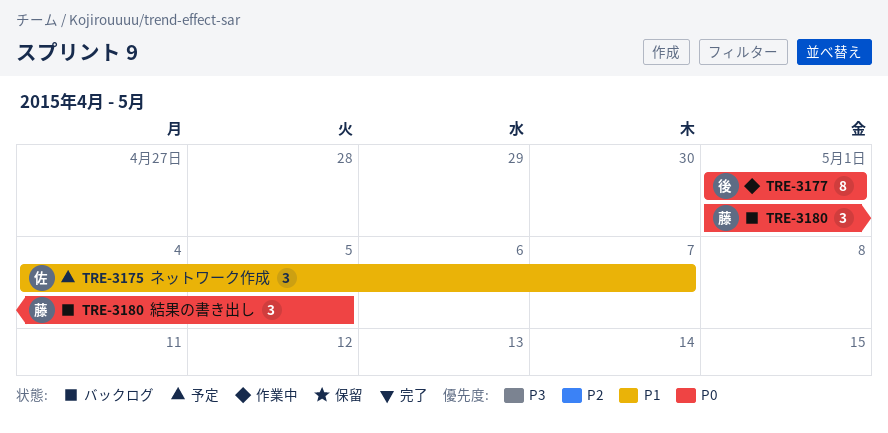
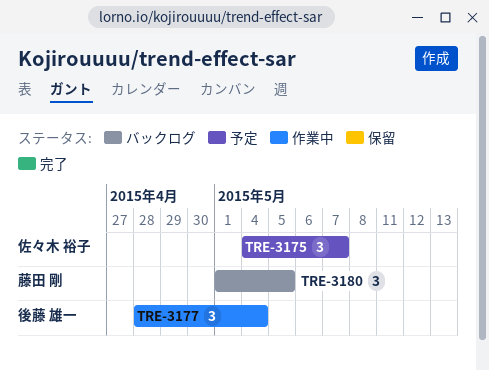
TRE-3177, estimate: 8 -> 3
TRE-3177, start: May 1 -> Apr 28
TRE-3177, due: May 1 -> May 4

